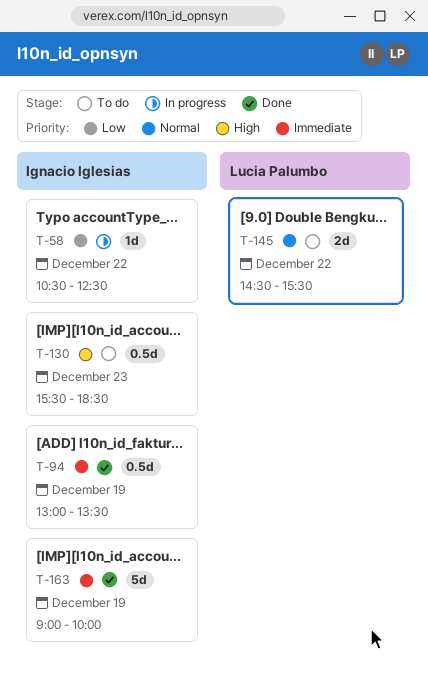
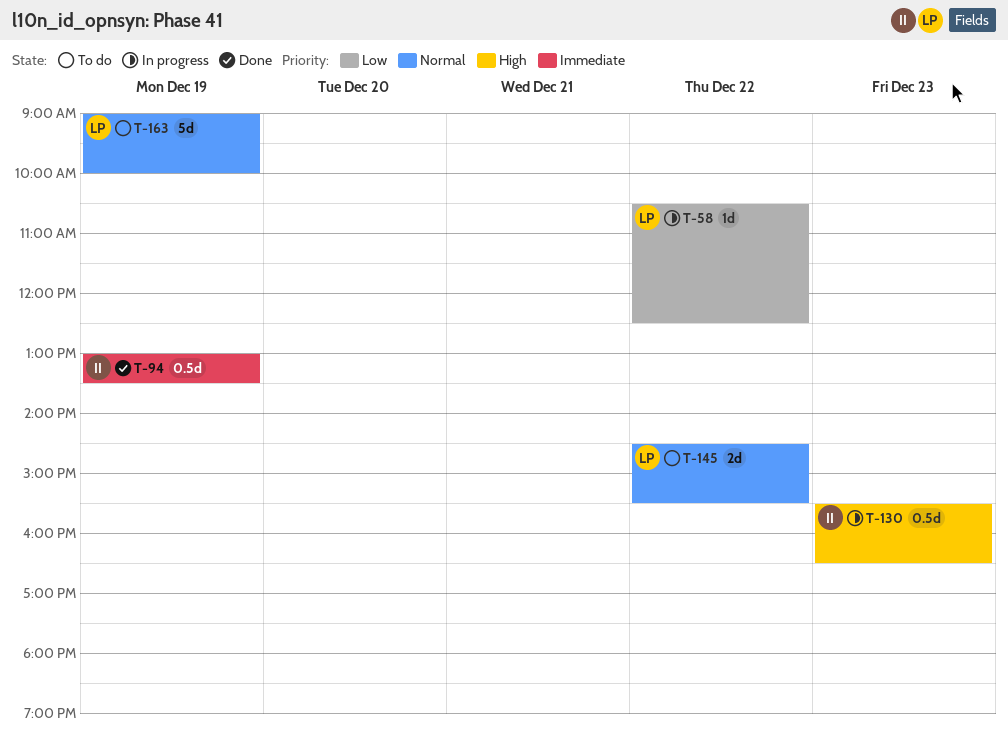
T-58, owner: Ignacio Iglesias -> Lucia Palumbo
T-130, status: To do -> In progress
T-130, ends: 18:30 -> 16:30
T-163, status: Done -> To do
T-163, owner: Ignacio Iglesias -> Lucia Palumbo
T-163, priority: Immediate -> Normal

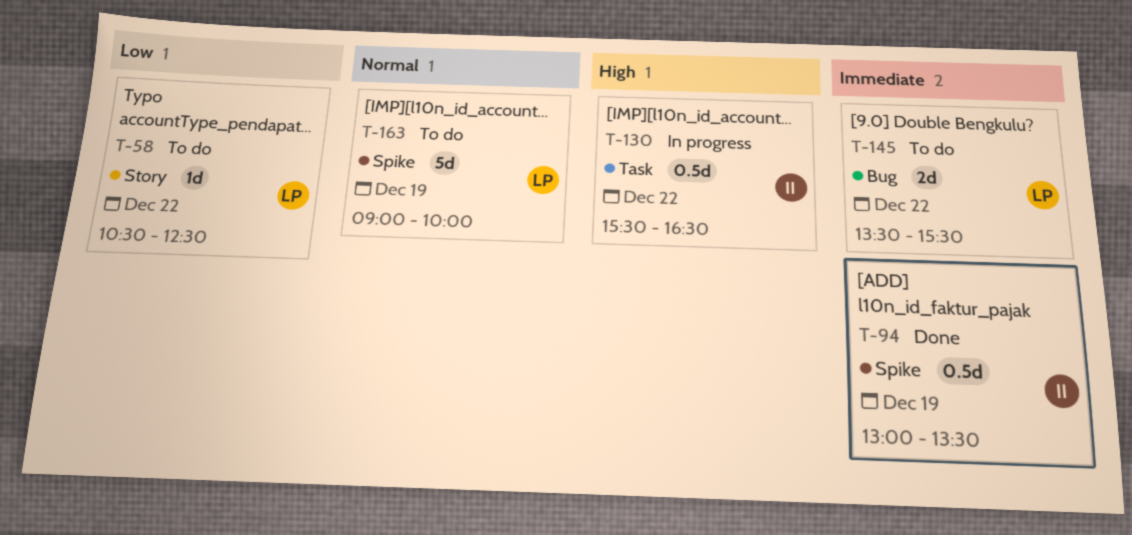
T-58, status: In progress -> To do
T-130, day: Dec 23 -> Dec 22
T-145, priority: Normal -> Immediate
T-145, begins: 14:30 -> 13:30

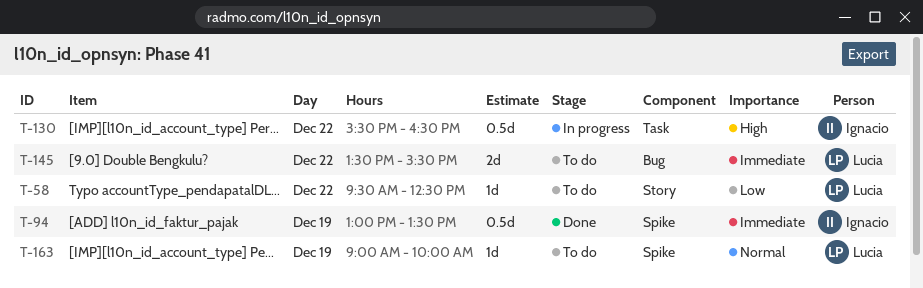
T-58, begins: 10:30 -> 09:30
T-163, estimate: 5d -> 1d

